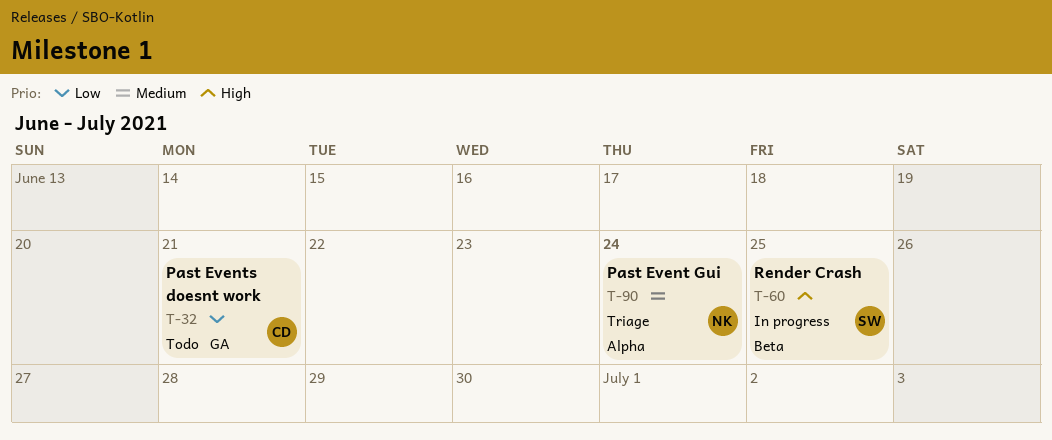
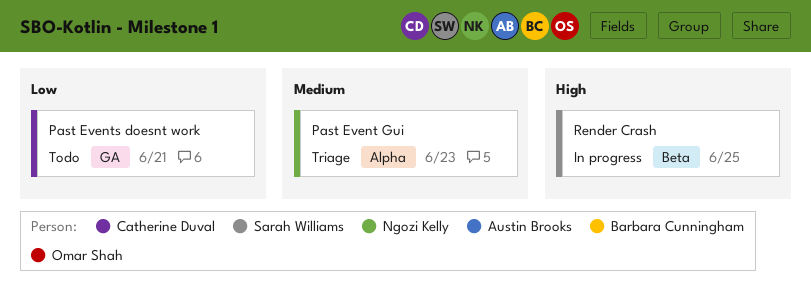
Past Event Gui, due: Jun 24 -> Jun 23

